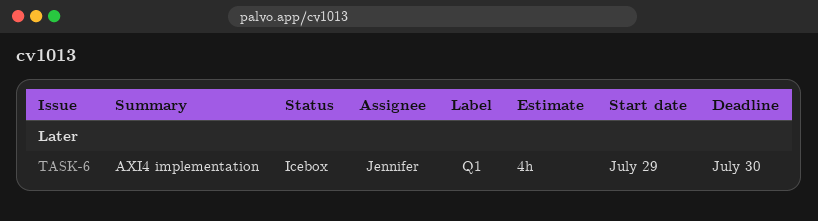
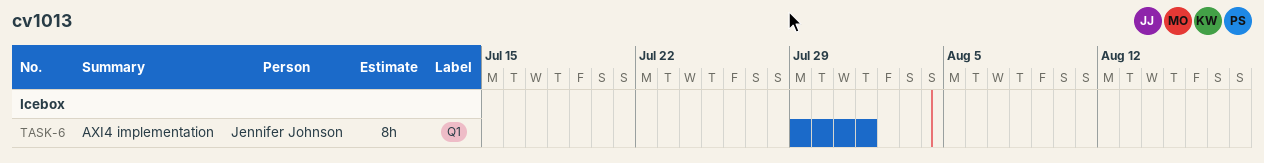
TASK-6, estimate: 4h -> 8h
TASK-6, due: Jul 30 -> Aug 1

